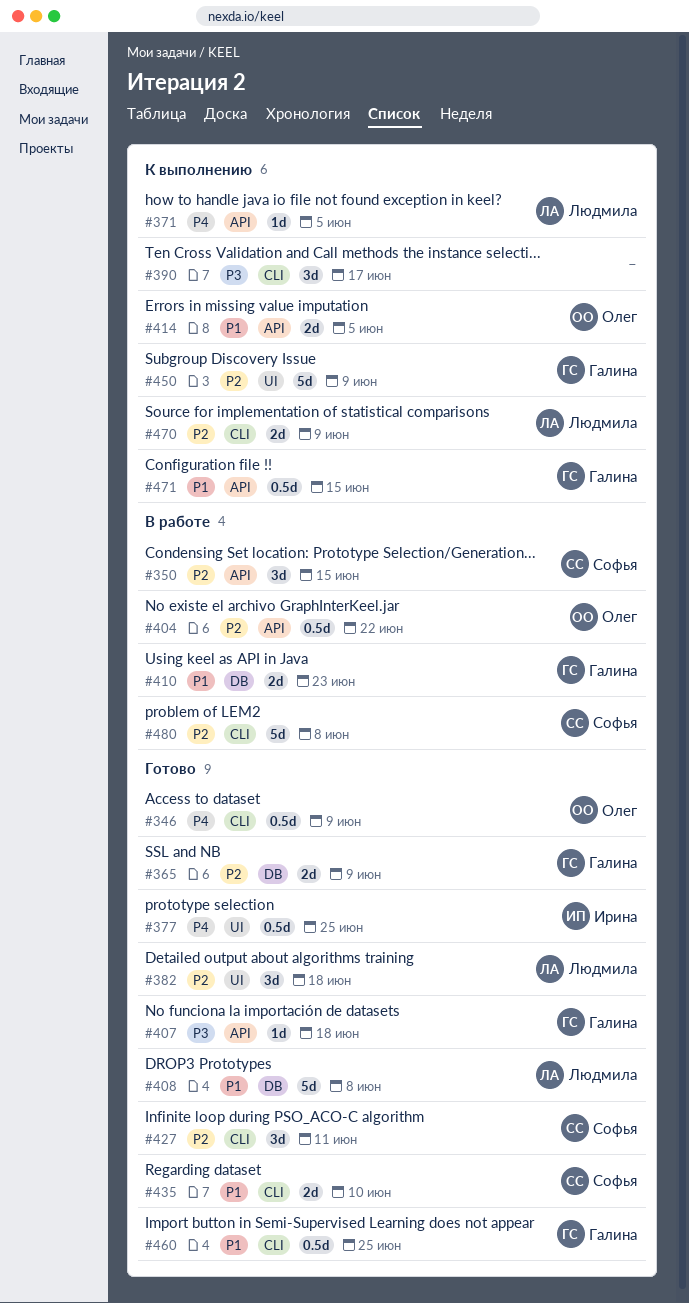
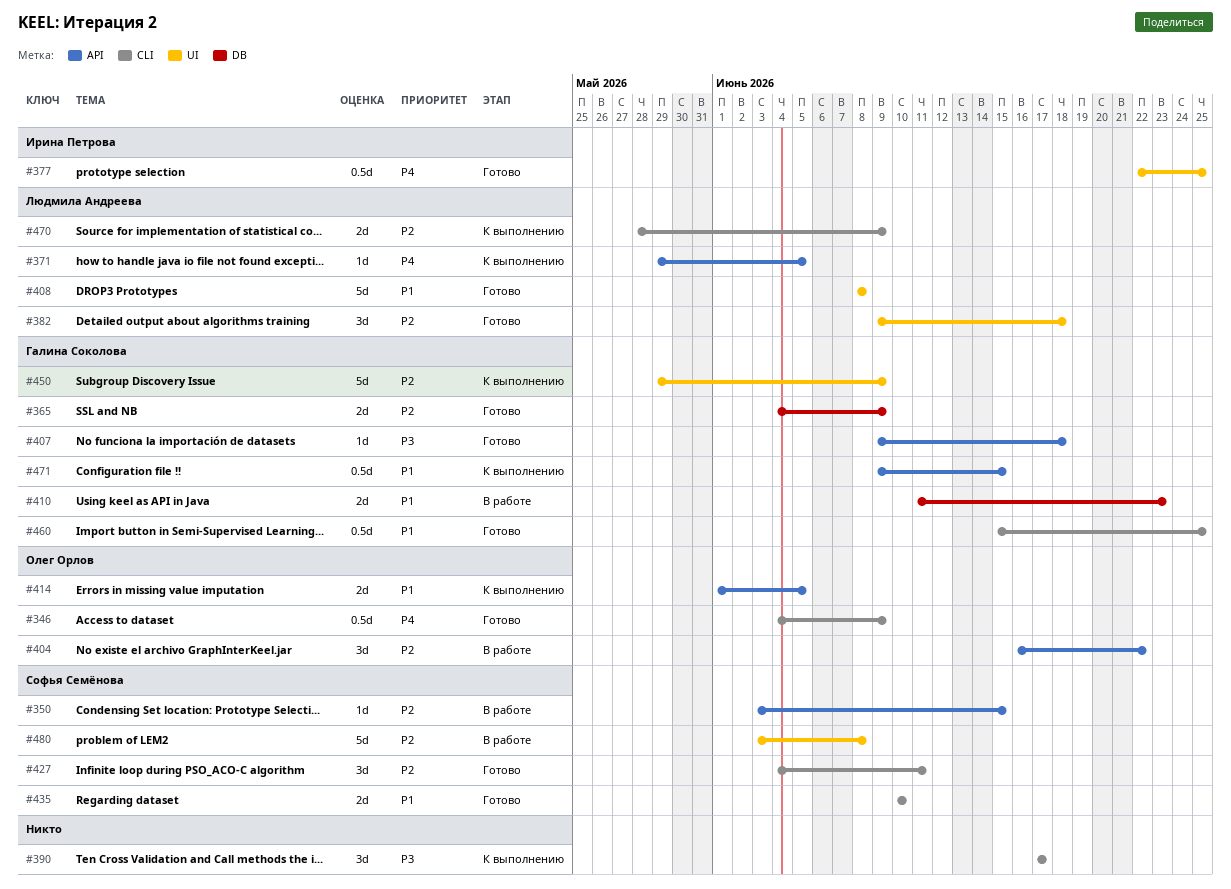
#350, estimate: 3d -> 1d
#404, estimate: 0.5d -> 3d
#408, label: DB -> UI
#480, label: CLI -> UI

